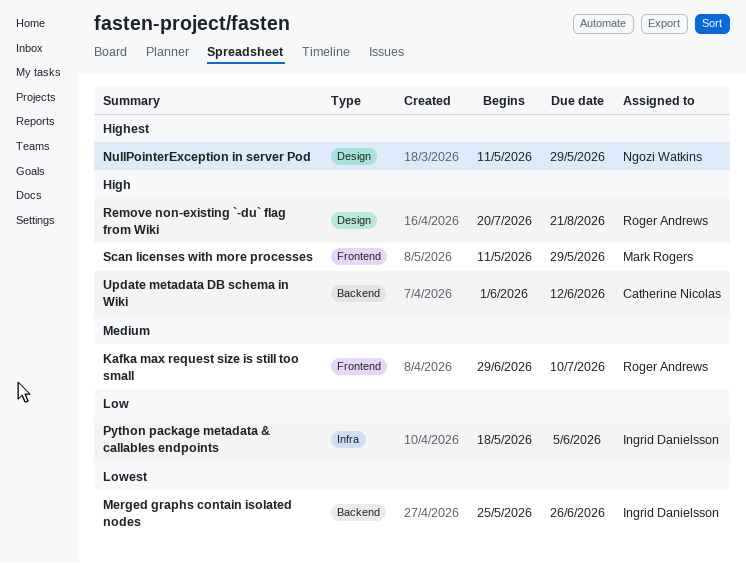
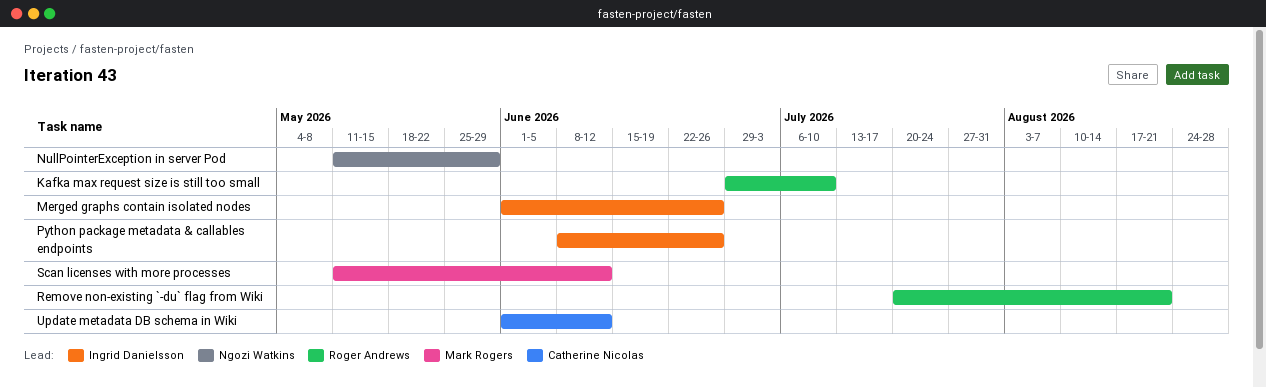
Merged graphs contain isolated nodes, start: May 25 -> Jun 1
Python package metadata & callables endpoints, start: May 18 -> Jun 8
Python package metadata & callables endpoints, due: Jun 5 -> Jun 26
Scan licenses with more processes, due: May 29 -> Jun 12

